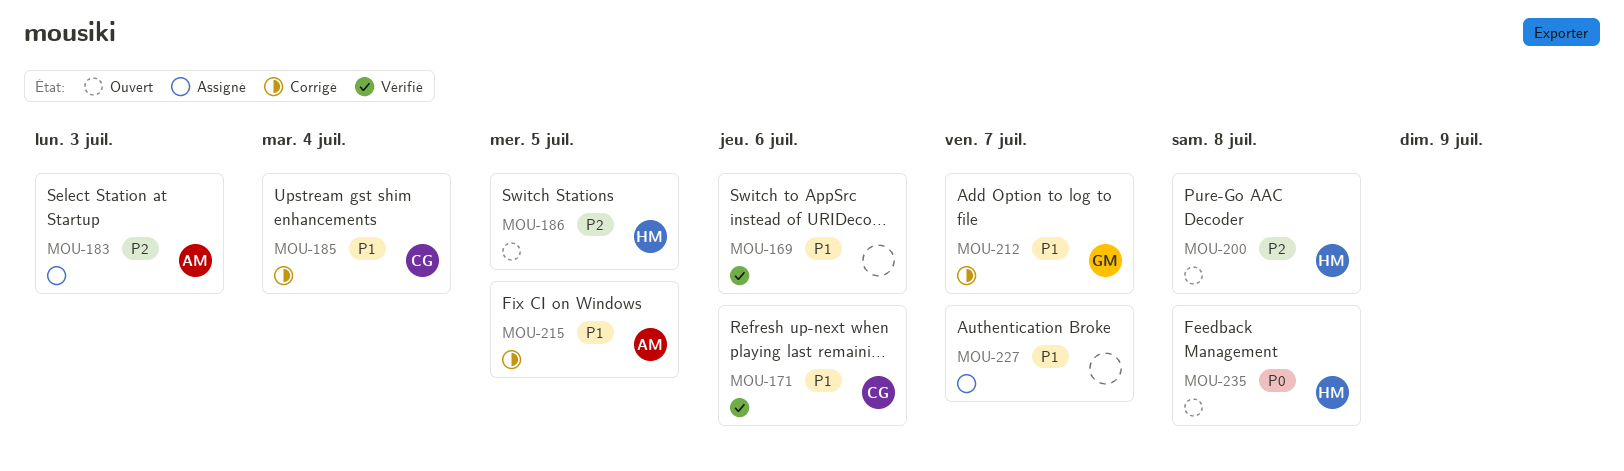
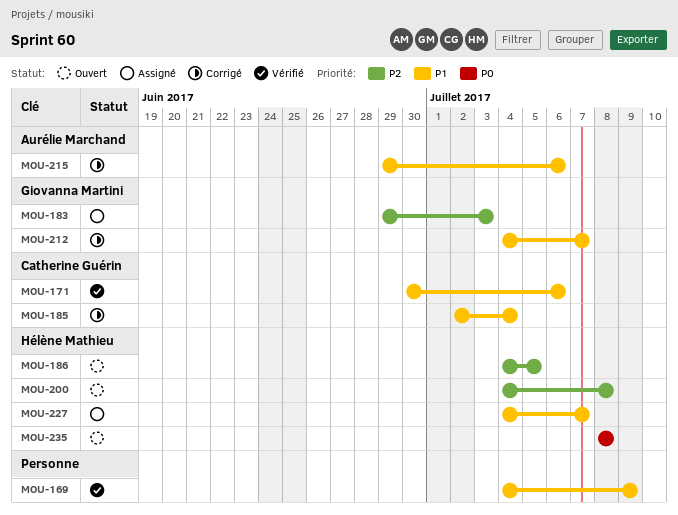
MOU-169, due: Jul 6 -> Jul 9
MOU-183, owner: Aurélie Marchand -> Giovanna Martini
MOU-215, due: Jul 5 -> Jul 6
MOU-227, owner: none -> Hélène Mathieu

